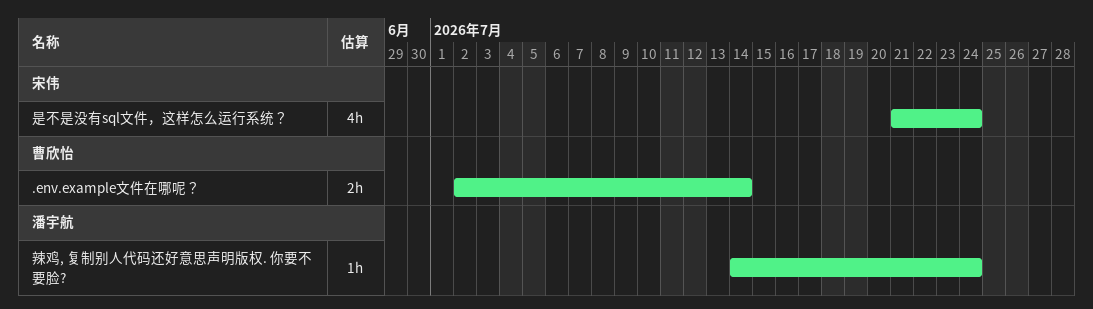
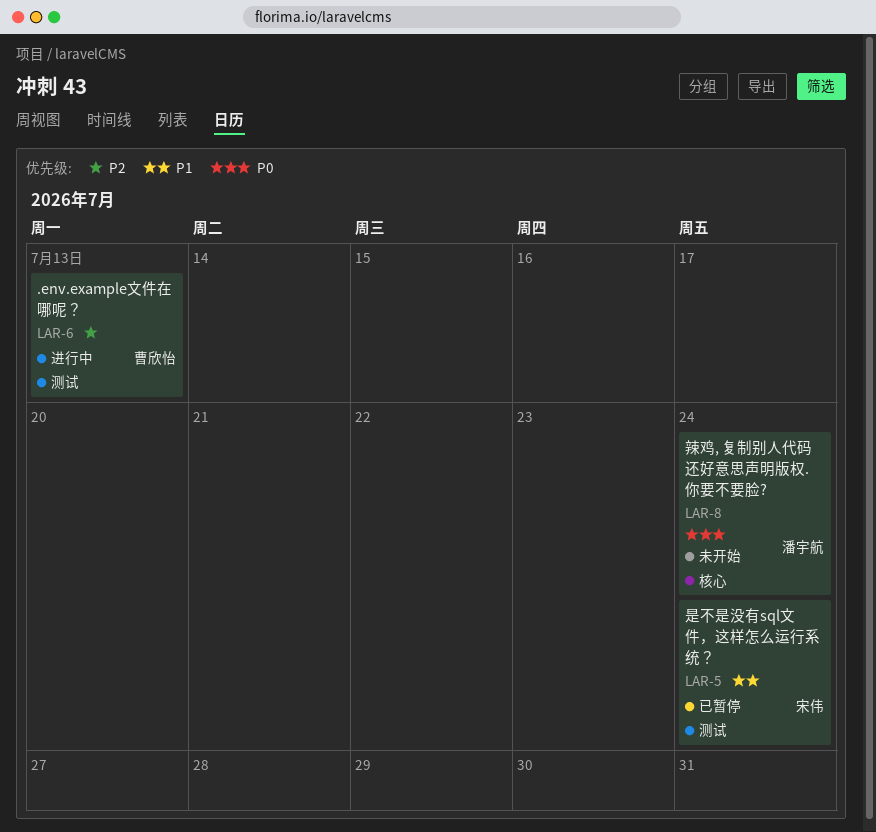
.env.example文件在哪呢？, due: Jul 14 -> Jul 13

